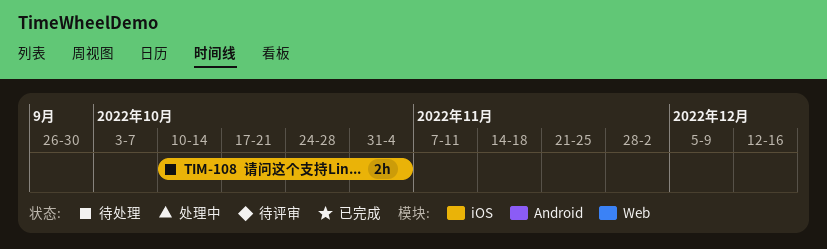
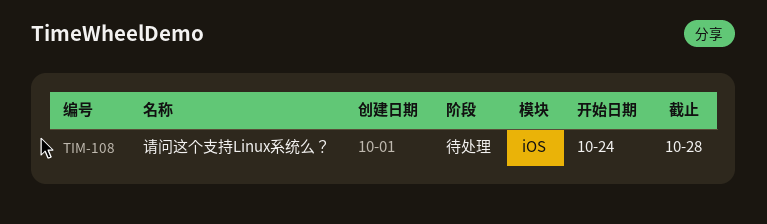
TIM-108, start: Oct 10 -> Oct 24
TIM-108, due: Nov 4 -> Oct 28

